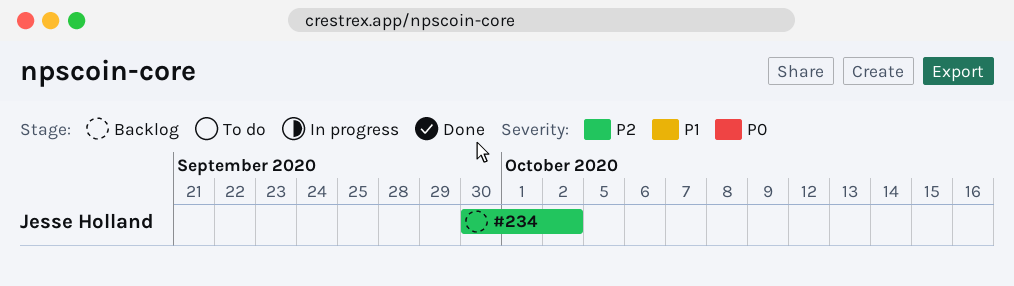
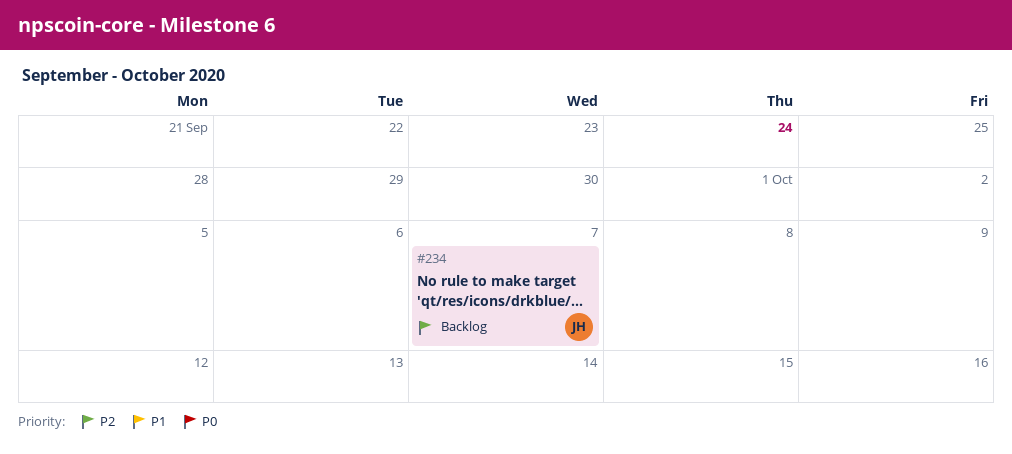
#234, due: Oct 2 -> Oct 7

